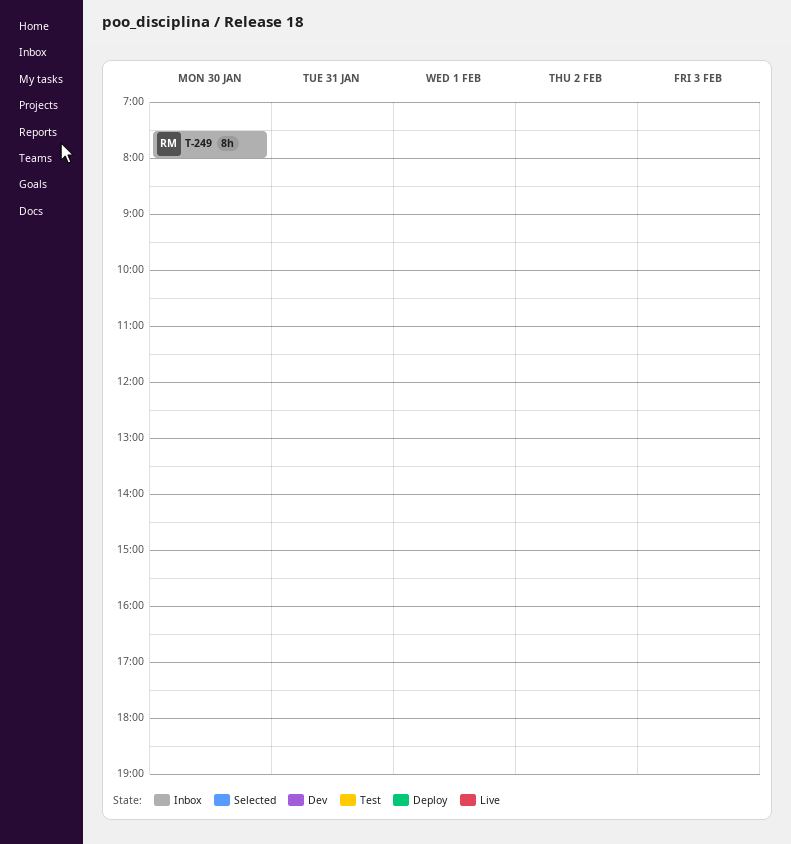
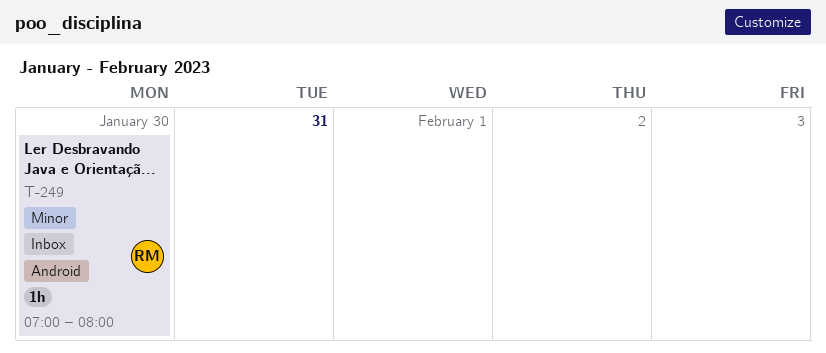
T-249, estimate: 8h -> 1h
T-249, begins: 07:30 -> 07:00

